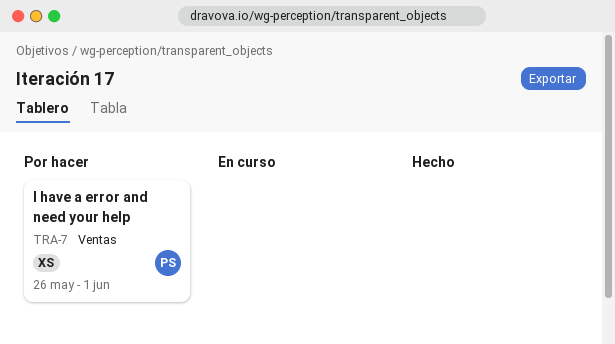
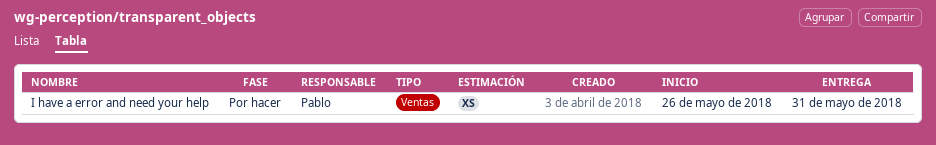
I have a error and need your help, due: Jun 1 -> May 31

